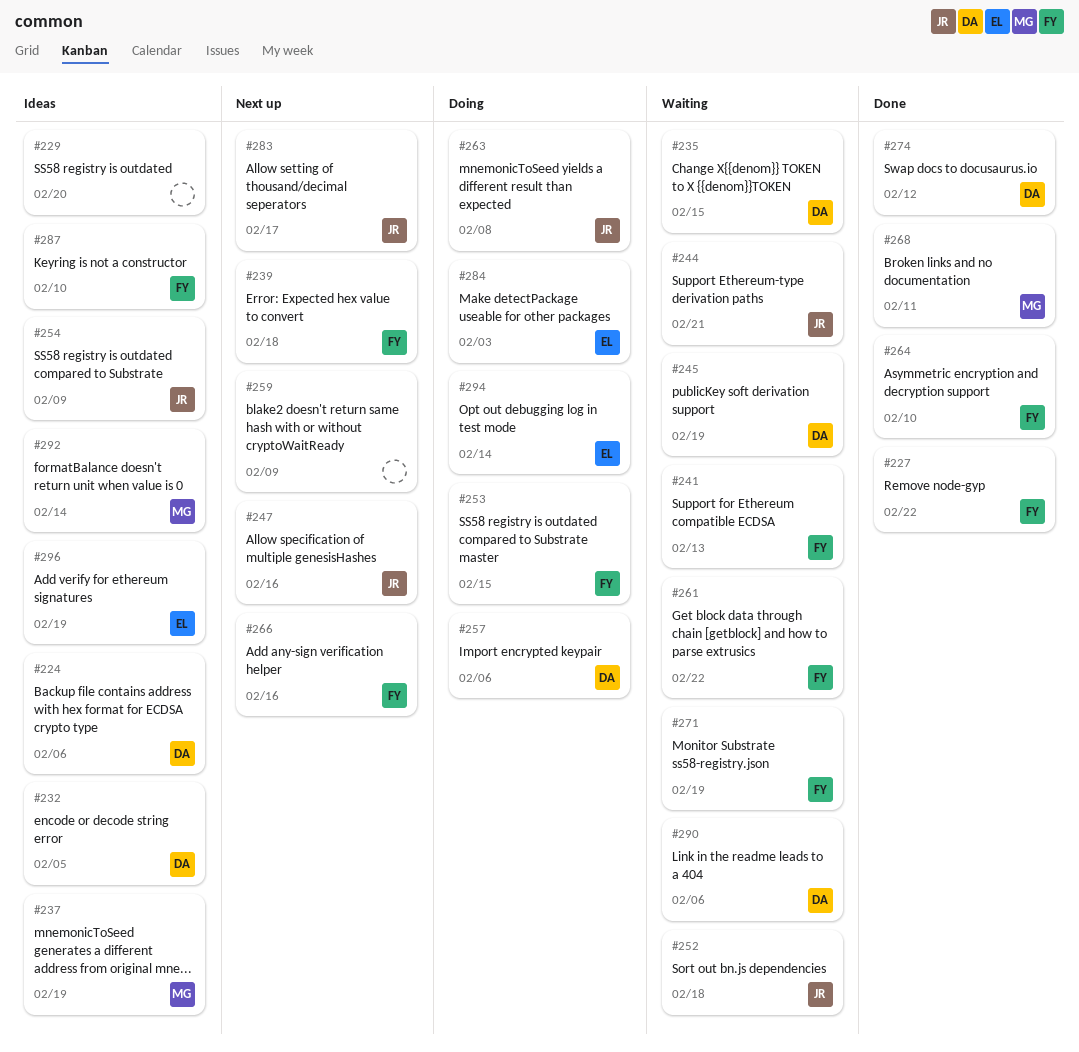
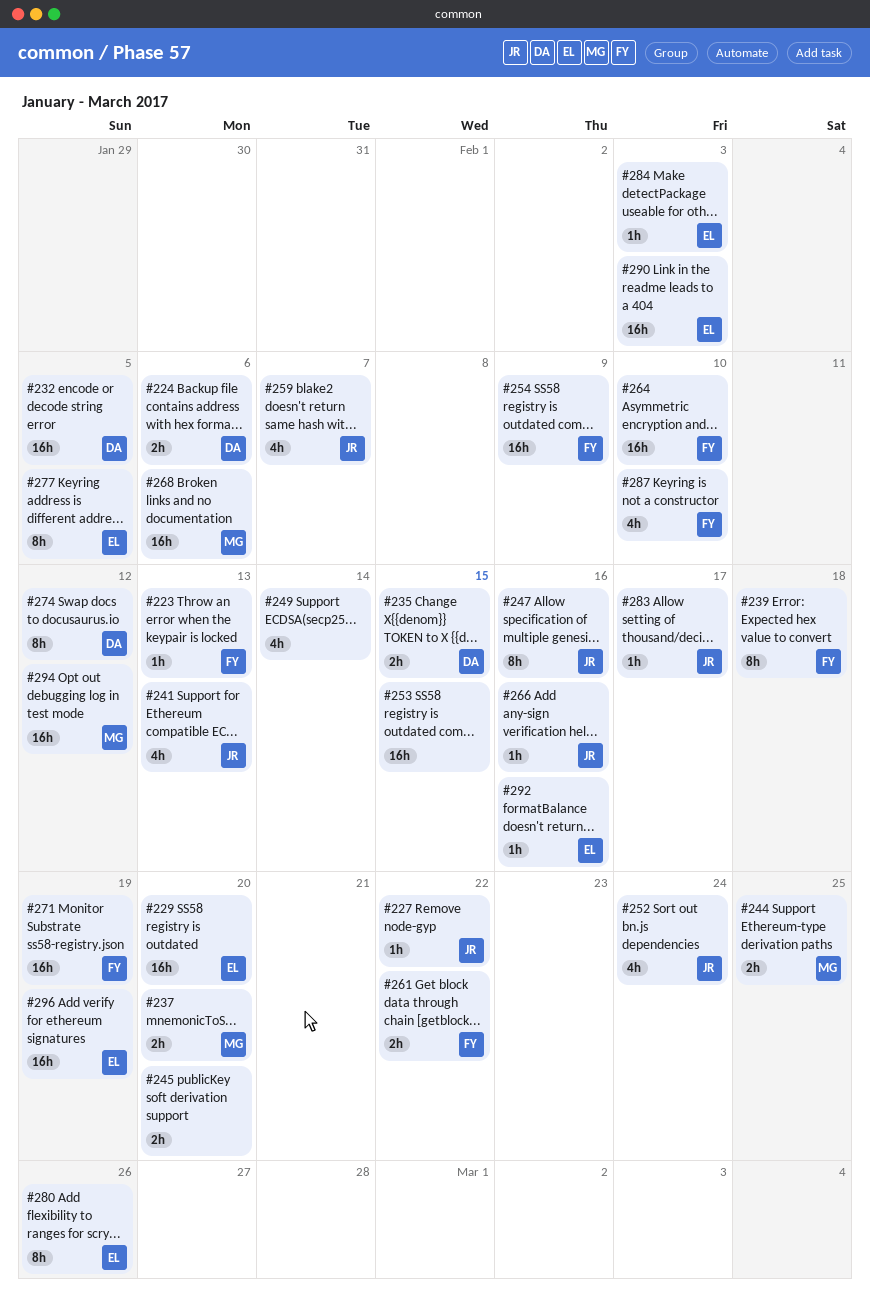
#223: none -> present
#227, owner: FY -> JR
#229, owner: none -> EL
#237, due: Feb 19 -> Feb 20
#241, owner: FY -> JR
#244, owner: JR -> MG
#244, due: Feb 21 -> Feb 25
#245, owner: DA -> none
#245, due: Feb 19 -> Feb 20
#249: none -> present
#252, due: Feb 18 -> Feb 24
#253, owner: FY -> none
#254, owner: JR -> FY
#257: present -> none
#259, owner: none -> JR
#259, due: Feb 9 -> Feb 7
#263: present -> none
#266, owner: FY -> JR
#268, due: Feb 11 -> Feb 6
#277: none -> present
#280: none -> present
#290, owner: DA -> EL
#290, due: Feb 6 -> Feb 3
#292, owner: MG -> EL
#292, due: Feb 14 -> Feb 16
#294, owner: EL -> MG
#294, due: Feb 14 -> Feb 12

